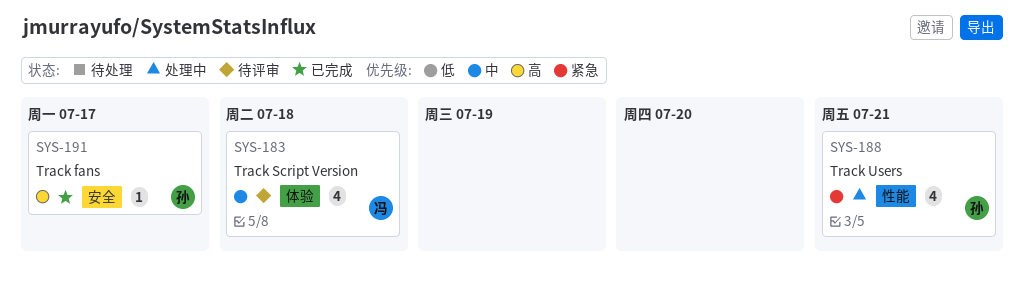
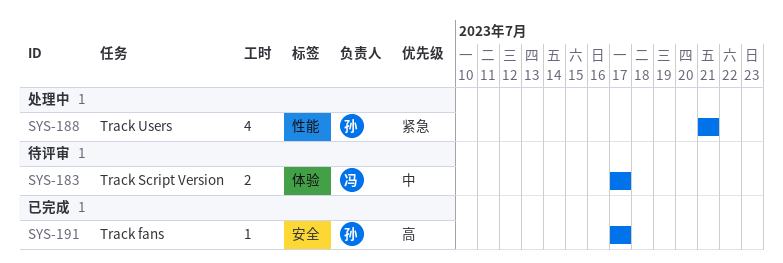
SYS-183, estimate: 4 -> 2
SYS-183, due: Jul 18 -> Jul 17

